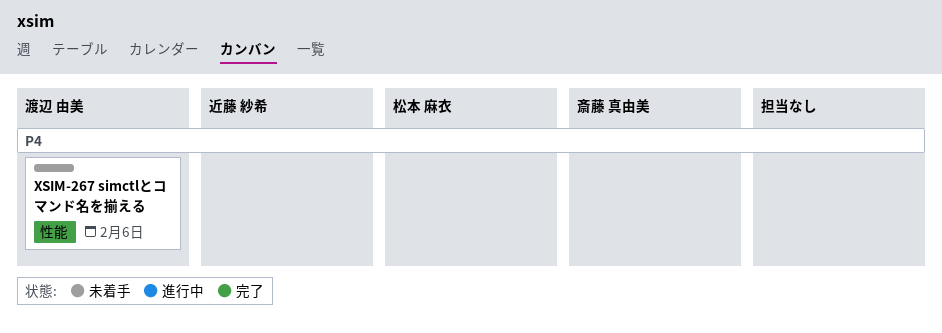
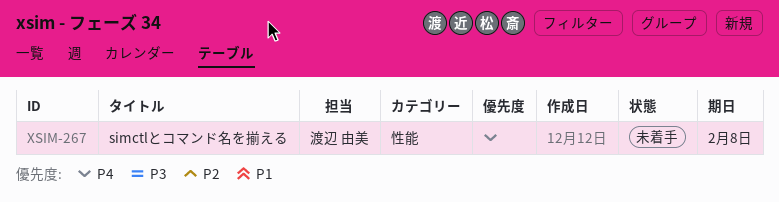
XSIM-267, due: Feb 6 -> Feb 8

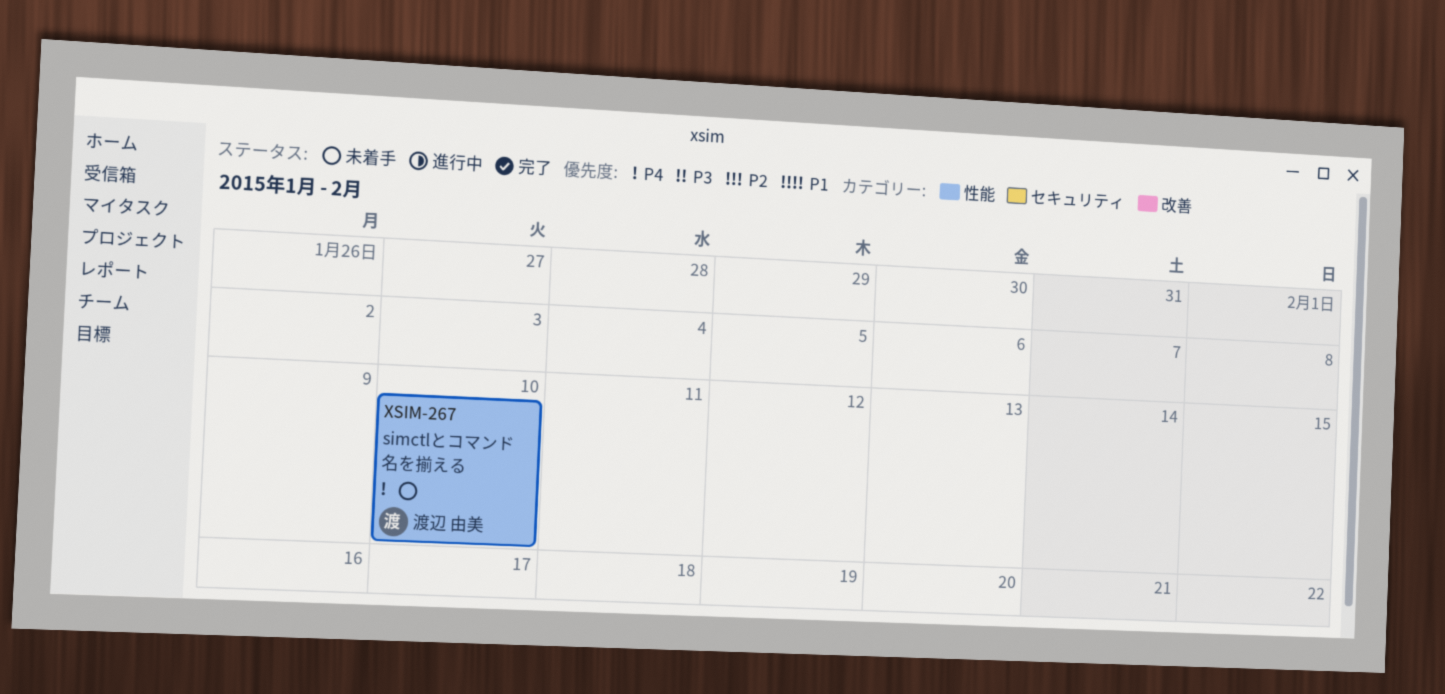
XSIM-267, due: Feb 8 -> Feb 10

